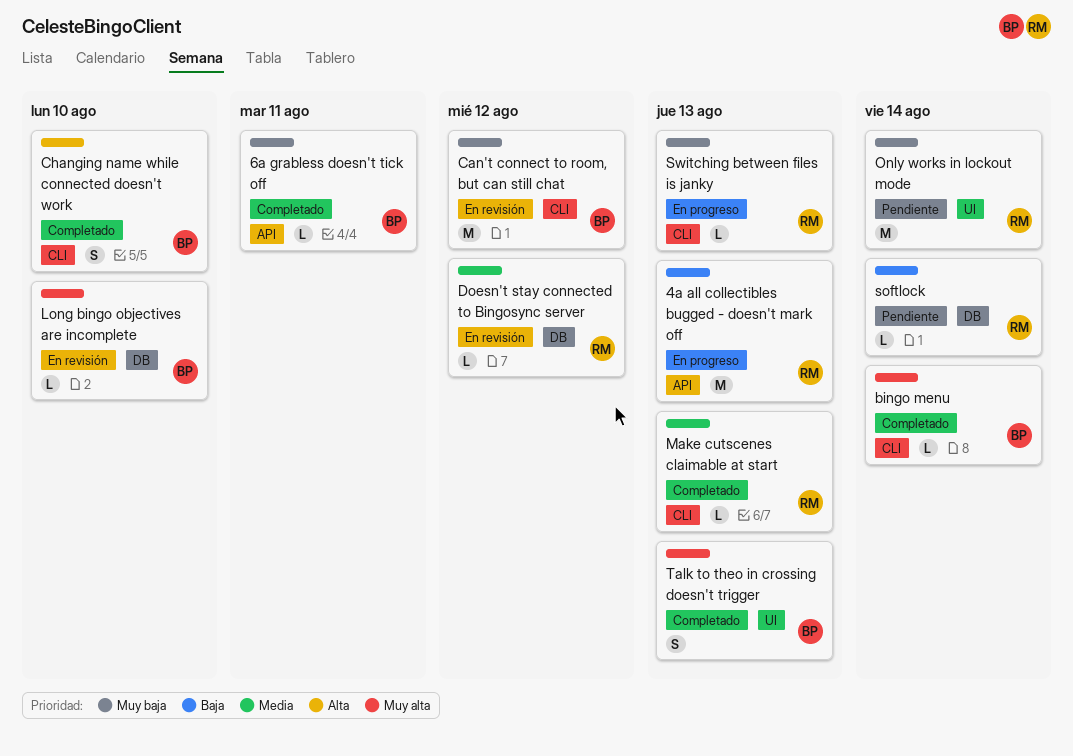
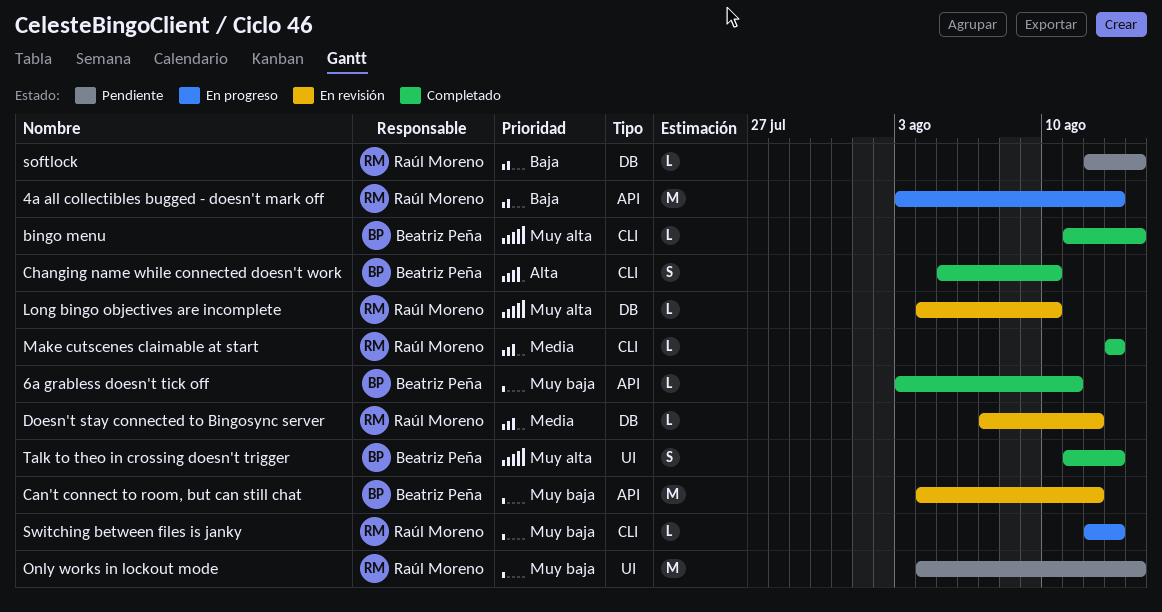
Can't connect to room, but can still chat, label: CLI -> API
Long bingo objectives are incomplete, owner: Beatriz Peña -> Raúl Moreno

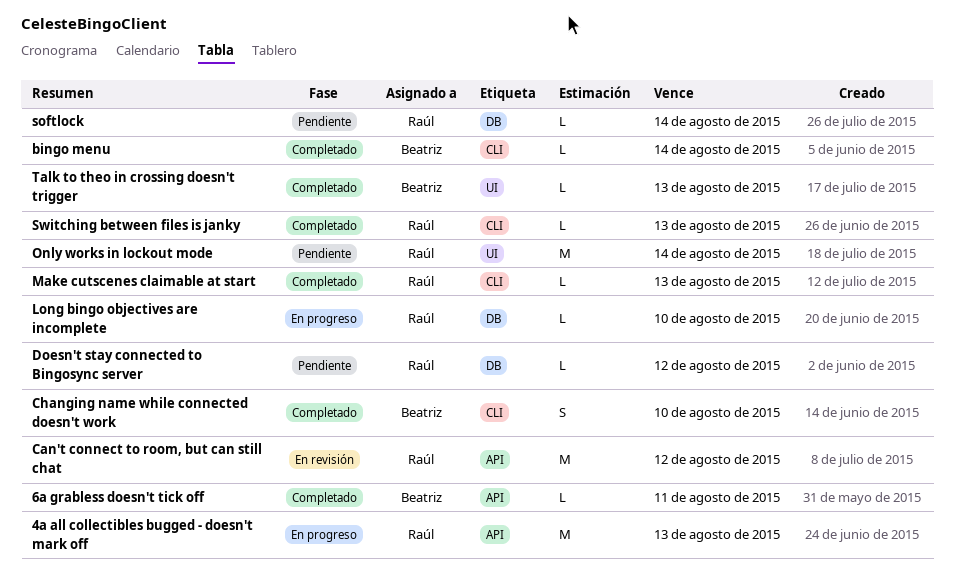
Can't connect to room, but can still chat, owner: Beatriz Peña -> Raúl Moreno
Doesn't stay connected to Bingosync server, status: En revisión -> Pendiente
Long bingo objectives are incomplete, status: En revisión -> En progreso
Switching between files is janky, status: En progreso -> Completado
Talk to theo in crossing doesn't trigger, estimate: S -> L

